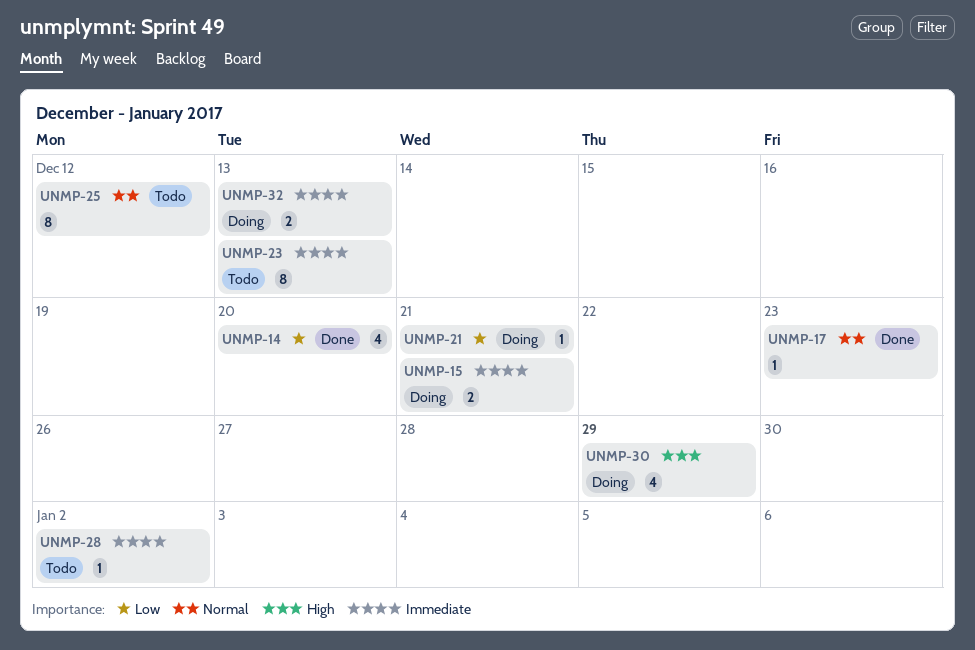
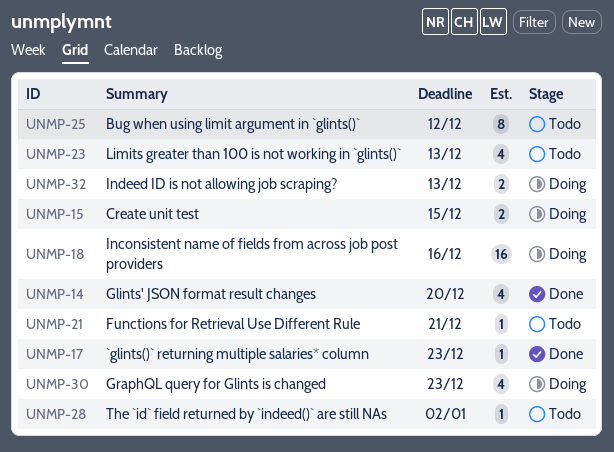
UNMP-15, due: Dec 21 -> Dec 15
UNMP-18: none -> present
UNMP-21, status: Doing -> Todo
UNMP-23, estimate: 8 -> 4
UNMP-30, due: Dec 29 -> Dec 23

